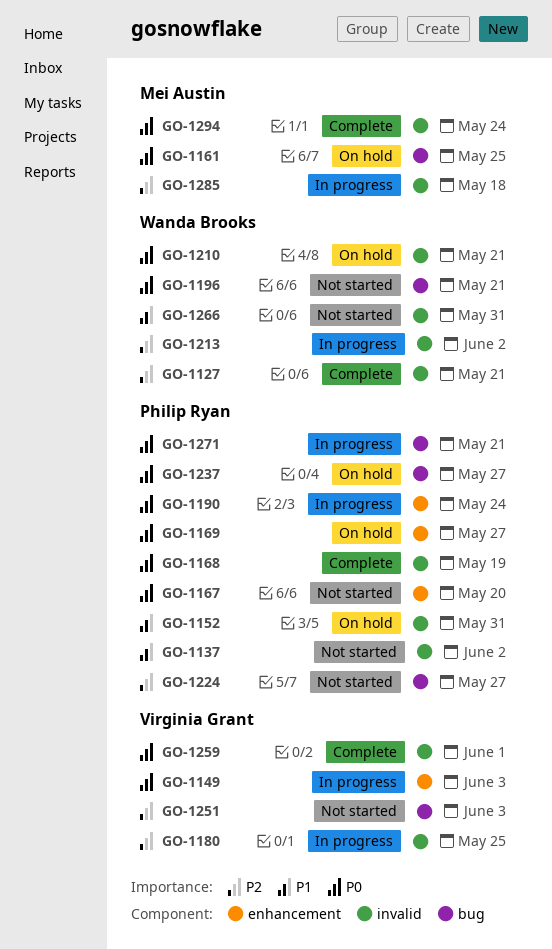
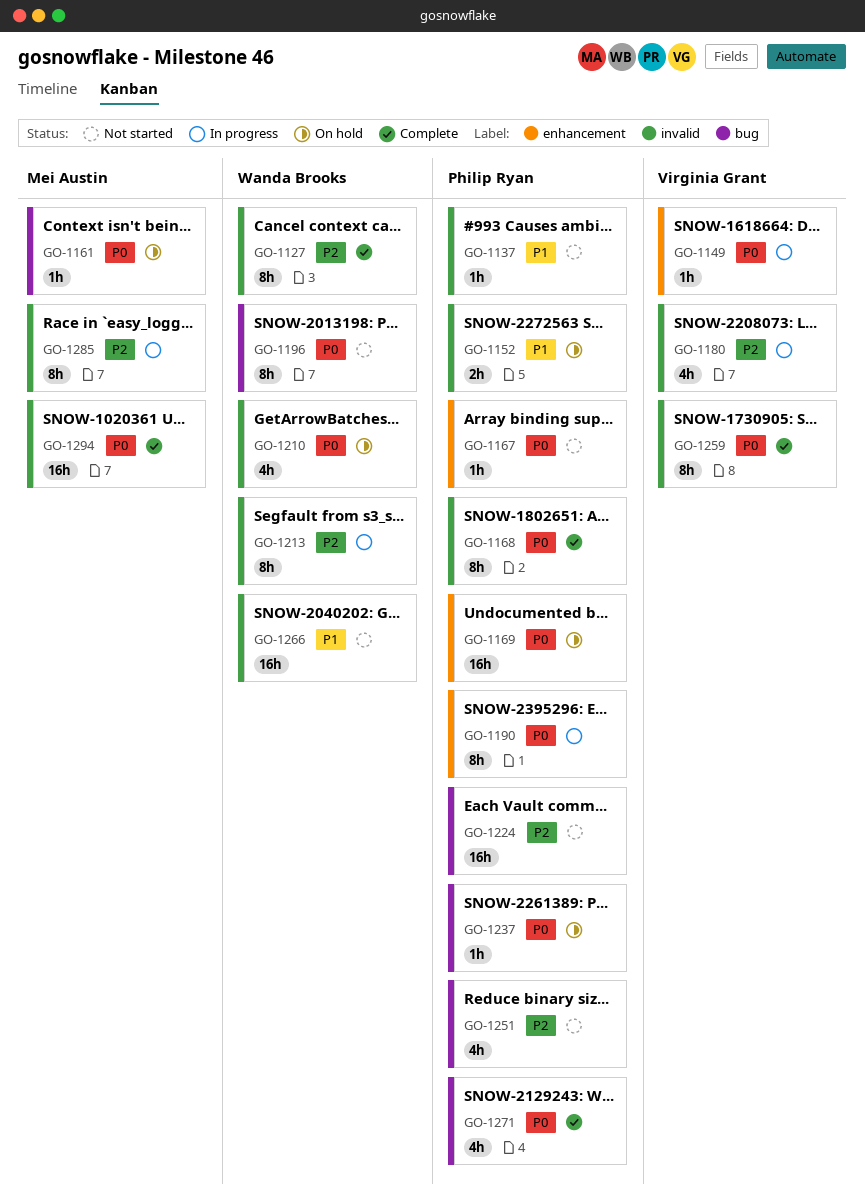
GO-1251, owner: Virginia Grant -> Philip Ryan
GO-1271, status: In progress -> Complete

